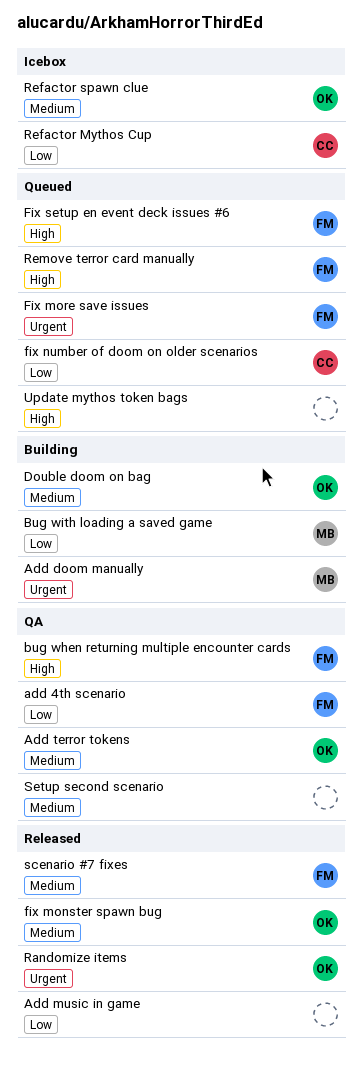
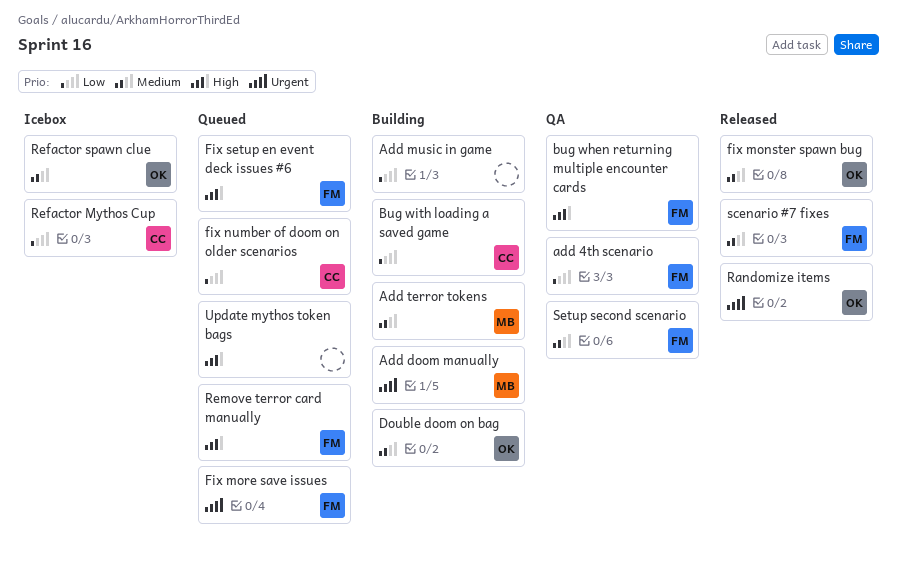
Add music in game, status: Released -> Building
Add terror tokens, status: QA -> Building
Add terror tokens, owner: OK -> MB
Bug with loading a saved game, owner: MB -> CC
Setup second scenario, owner: none -> FM

